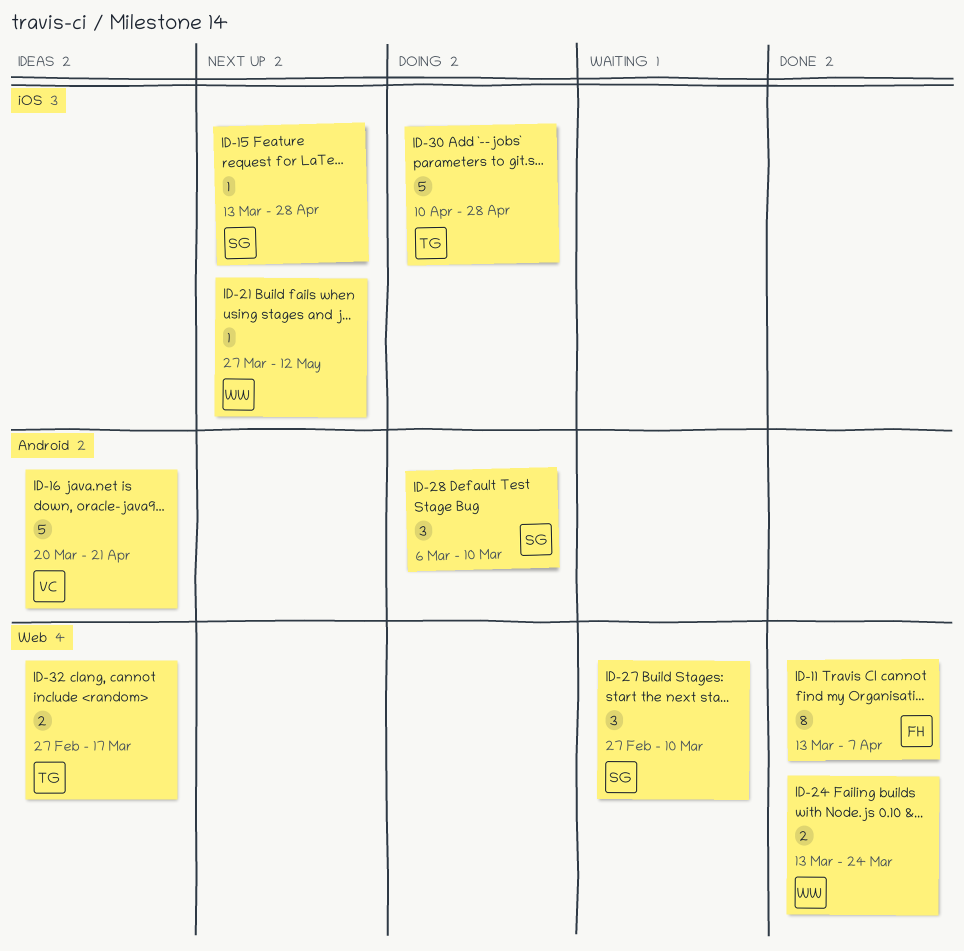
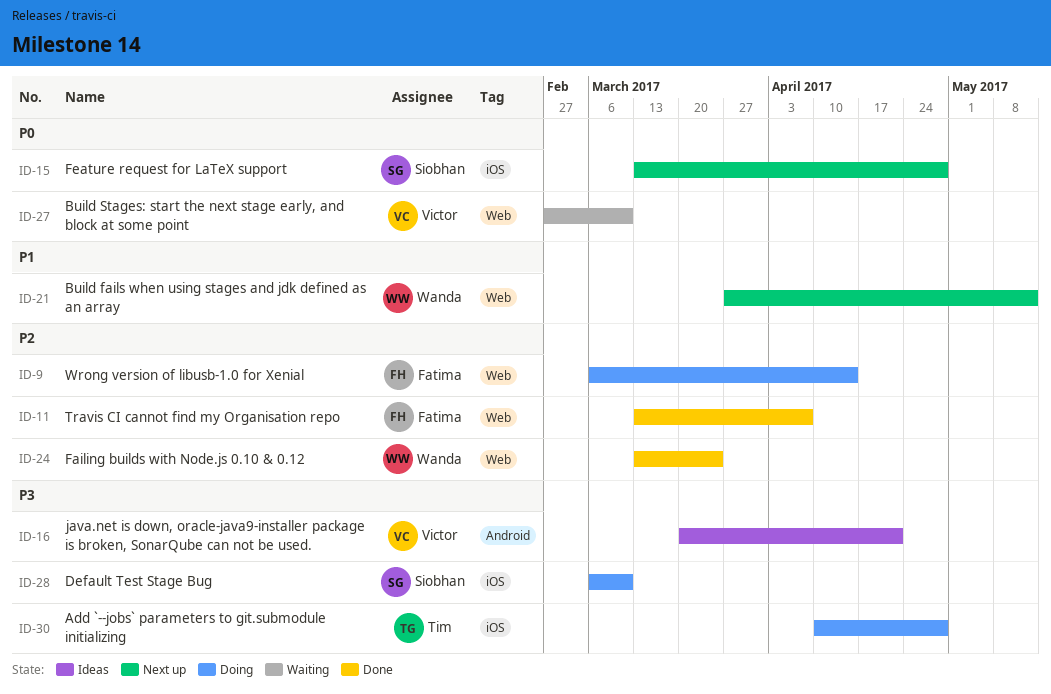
ID-9: none -> present
ID-21, label: iOS -> Web
ID-27, owner: Siobhan -> Victor
ID-28, label: Android -> iOS
ID-32: present -> none

